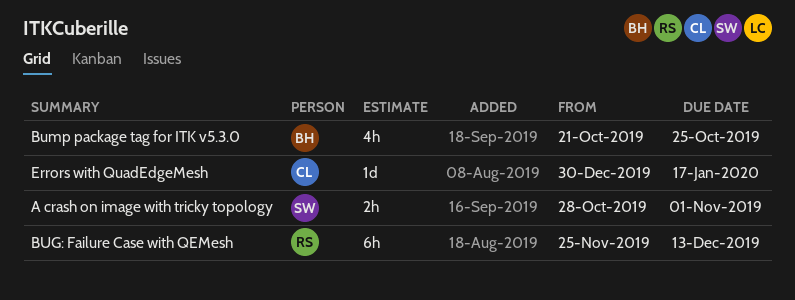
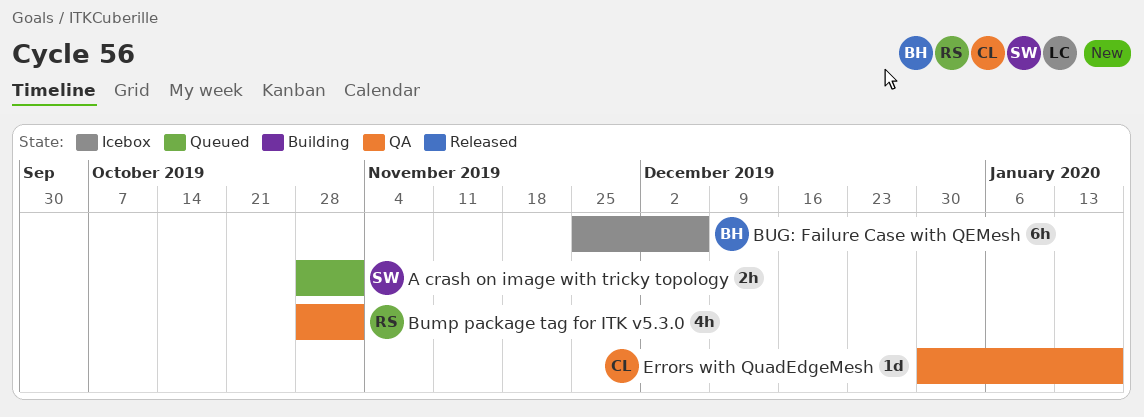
BUG: Failure Case with QEMesh, owner: RS -> BH
BUG: Failure Case with QEMesh, due: Dec 13 -> Dec 6
Bump package tag for ITK v5.3.0, owner: BH -> RS
Bump package tag for ITK v5.3.0, start: Oct 21 -> Oct 28
Bump package tag for ITK v5.3.0, due: Oct 25 -> Nov 1

